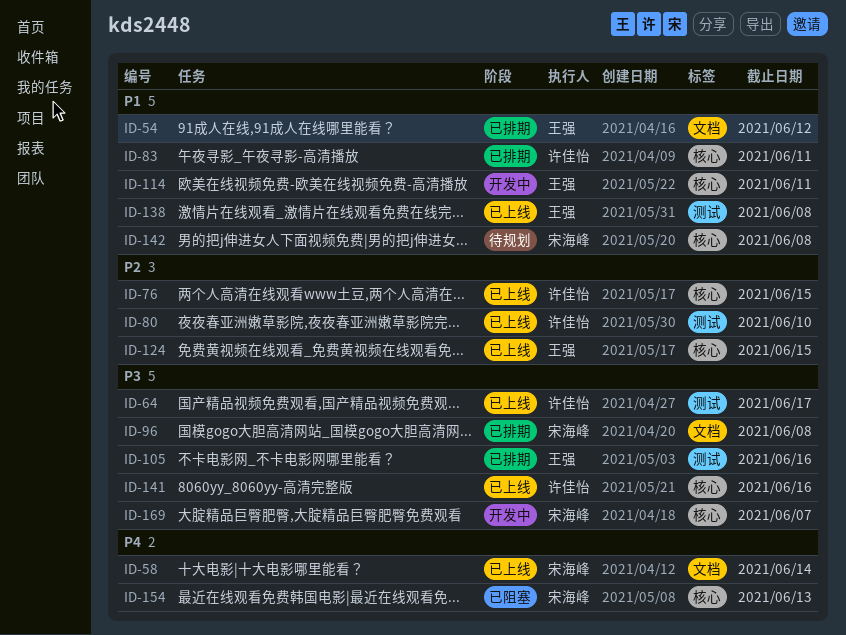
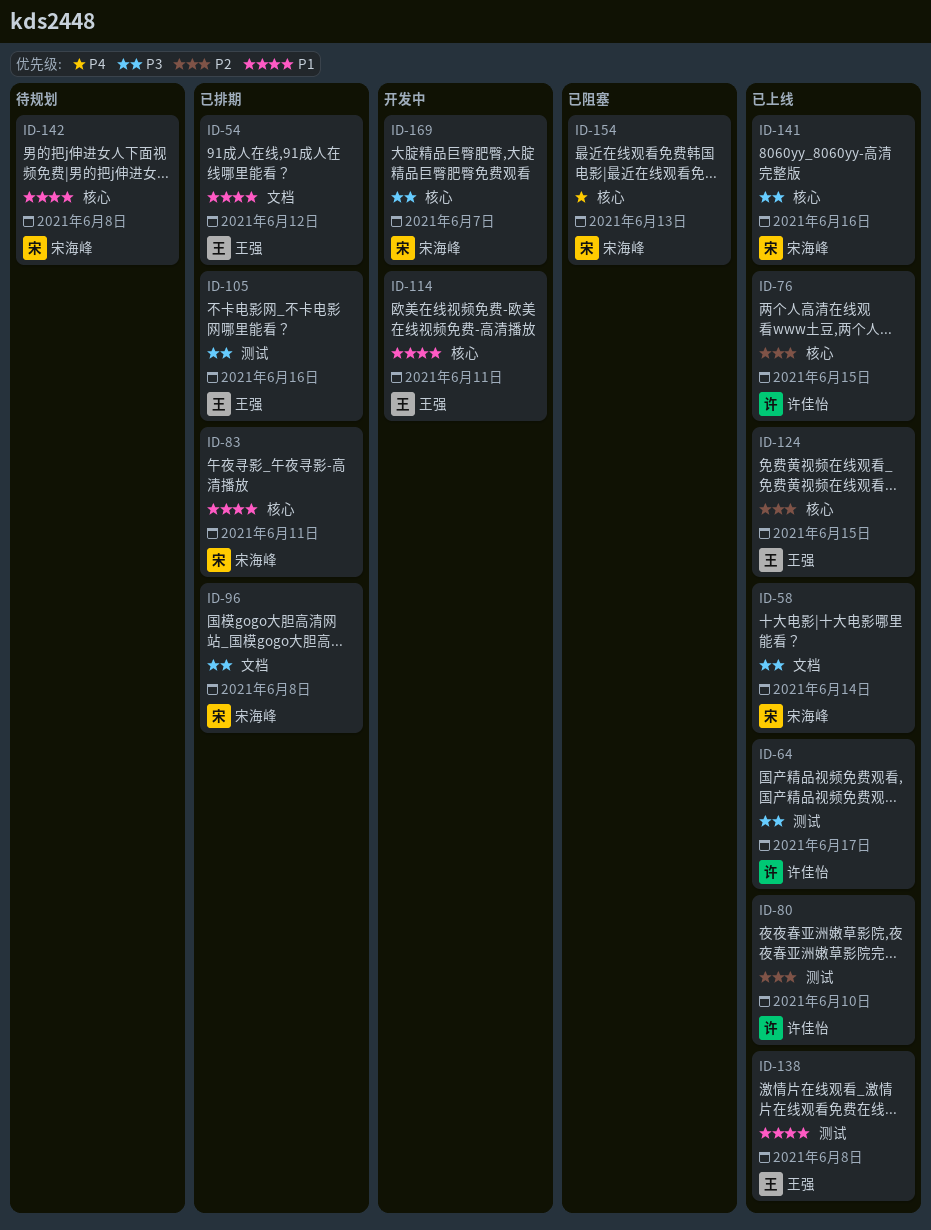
ID-58, priority: P4 -> P3
ID-83, owner: 许佳怡 -> 宋海峰
ID-141, owner: 许佳怡 -> 宋海峰

